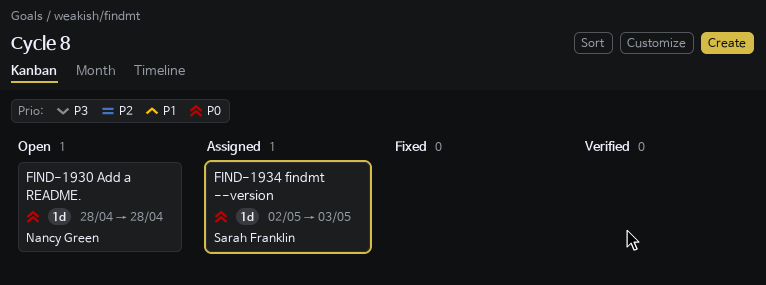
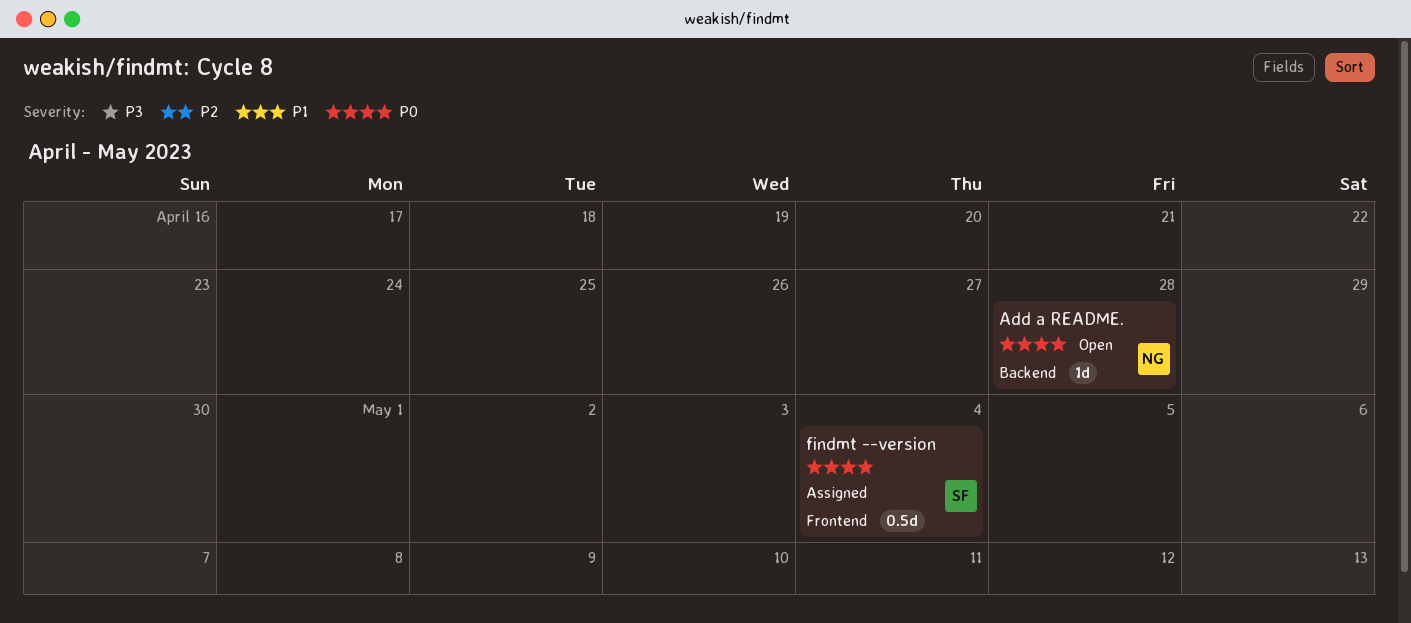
findmt --version, estimate: 1d -> 0.5d
findmt --version, due: May 3 -> May 4

